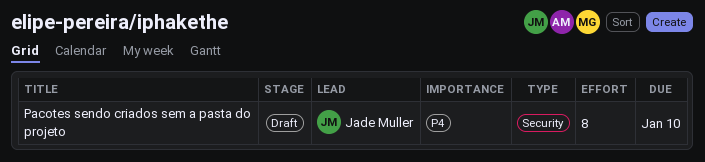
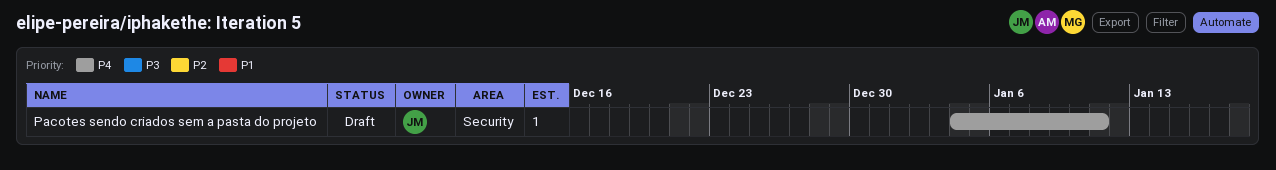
Pacotes sendo criados sem a pasta do projeto, estimate: 8 -> 1
Pacotes sendo criados sem a pasta do projeto, due: Jan 10 -> Jan 11

